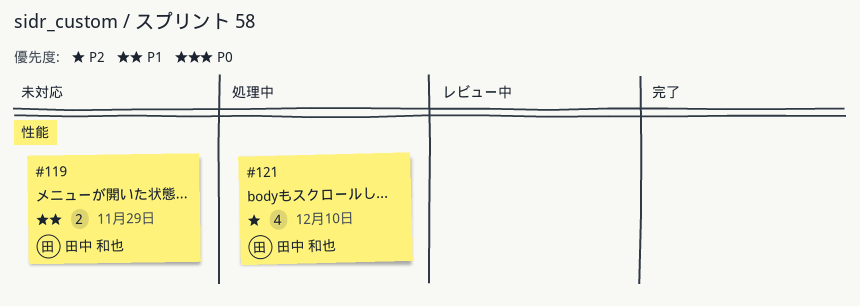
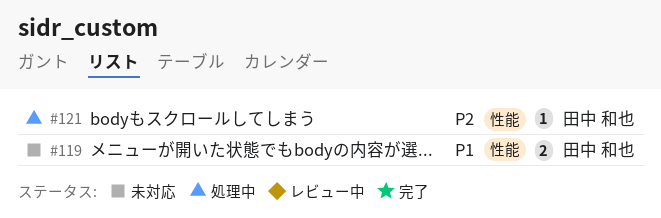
#121, estimate: 4 -> 1

